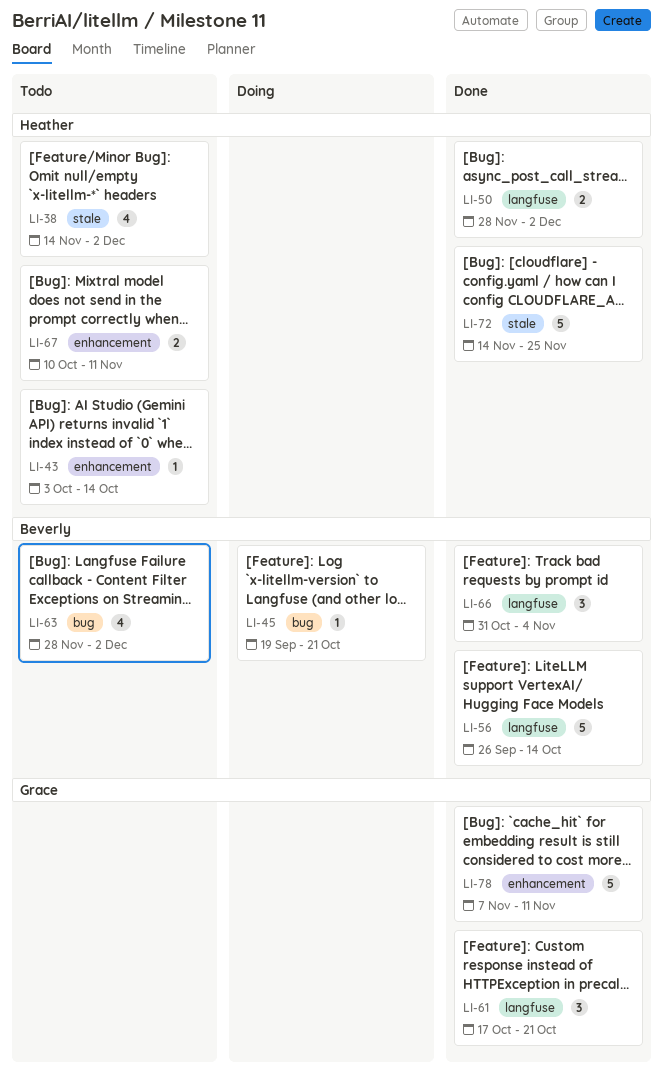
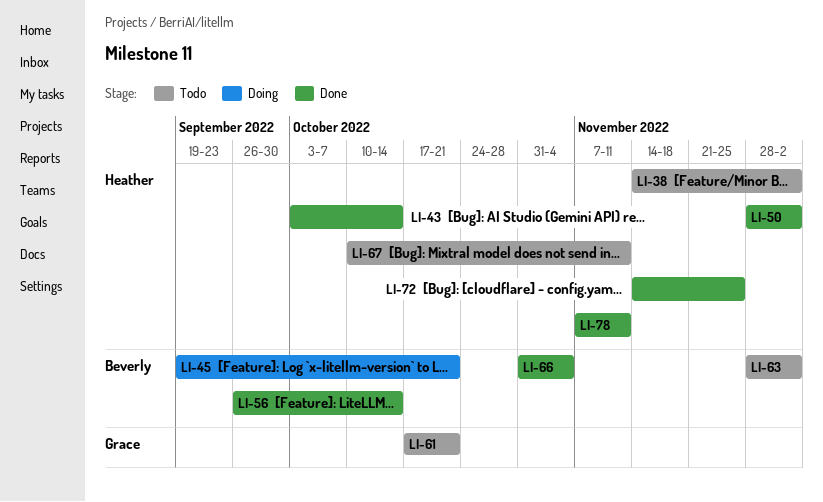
LI-43, status: Todo -> Done
LI-61, status: Done -> Todo
LI-78, owner: Grace -> Heather

